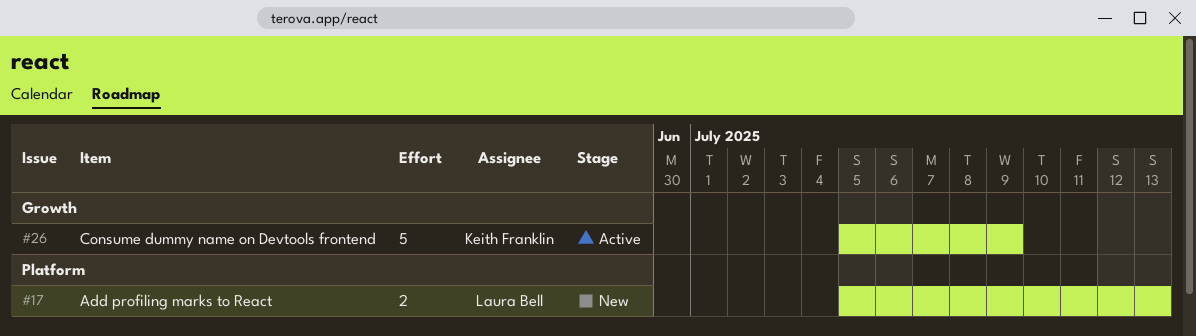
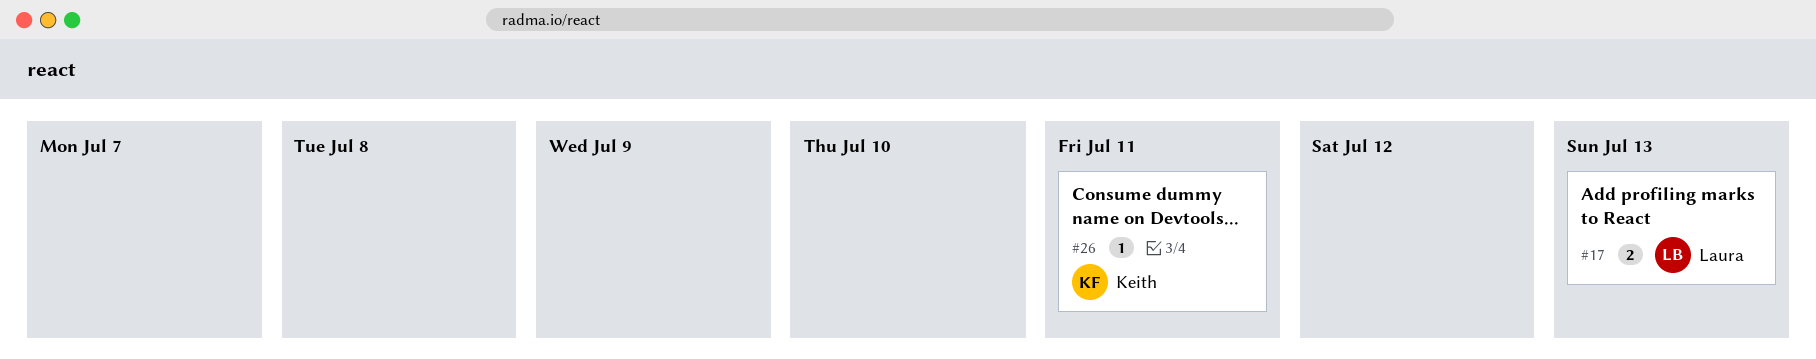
#26, estimate: 5 -> 1
#26, due: Jul 9 -> Jul 11

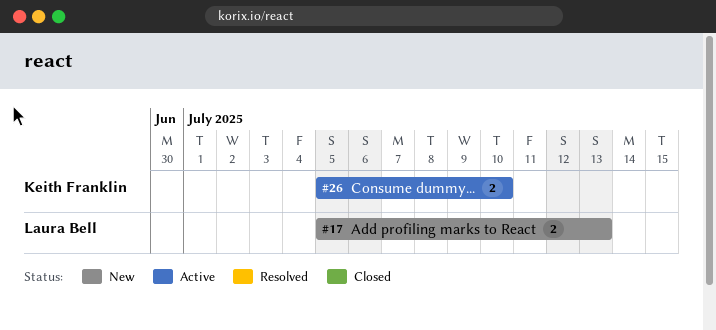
#26, estimate: 1 -> 2
#26, due: Jul 11 -> Jul 10

